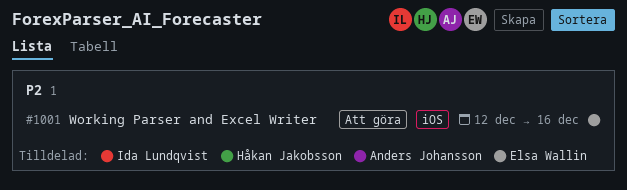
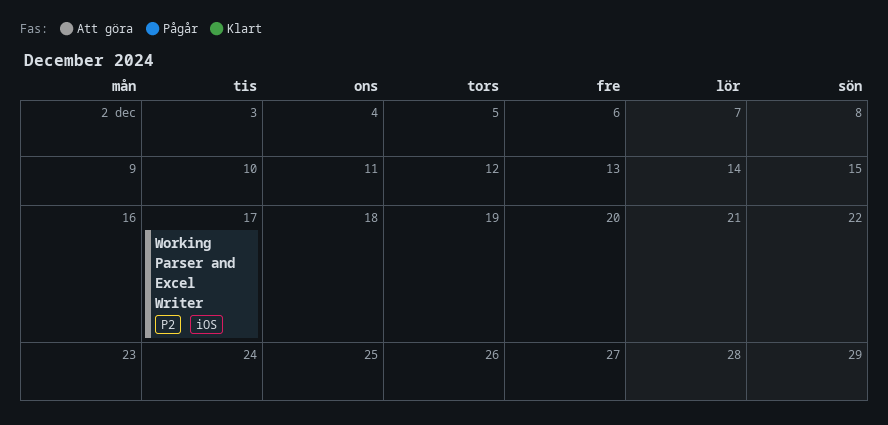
Working Parser and Excel Writer, due: Dec 16 -> Dec 17

